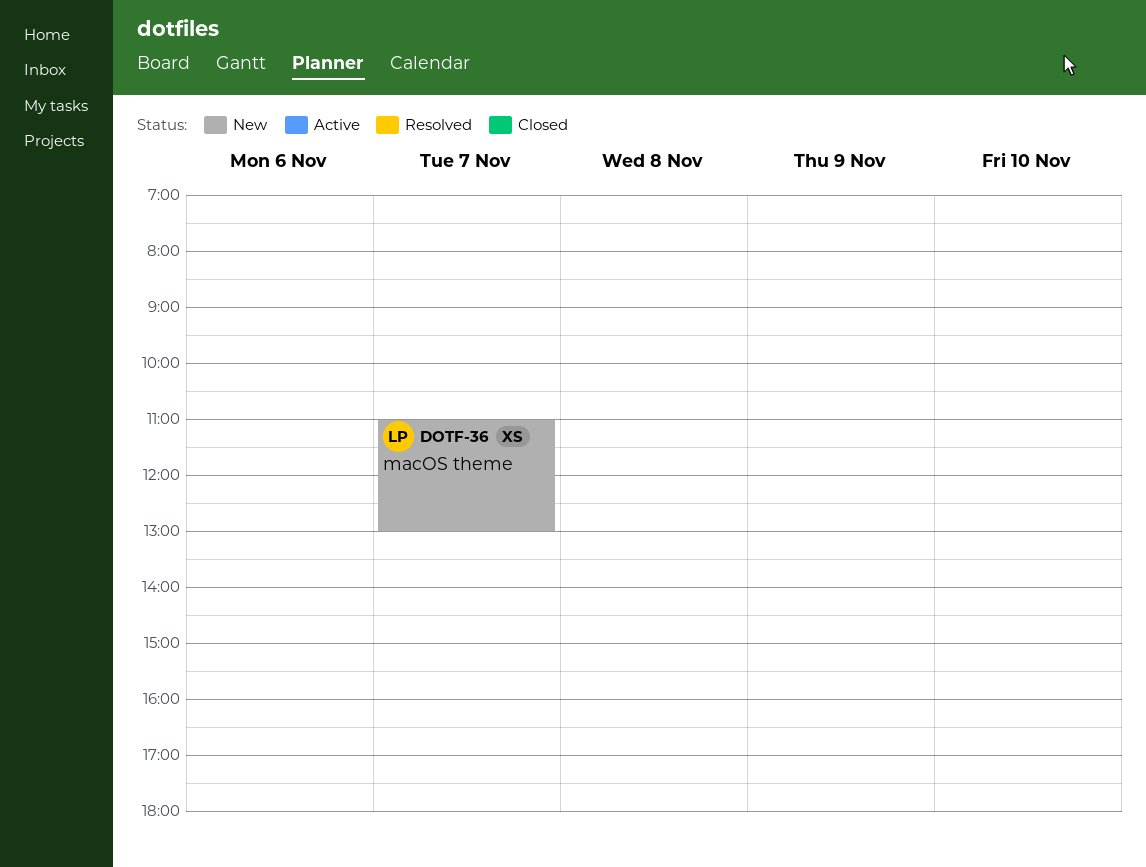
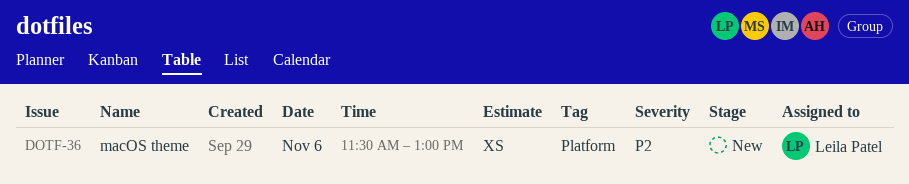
DOTF-36, day: Nov 7 -> Nov 6
DOTF-36, begins: 11:00 -> 11:30

